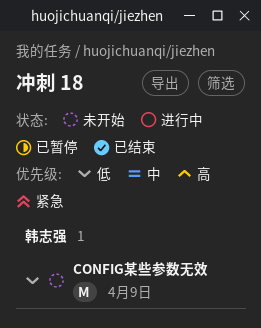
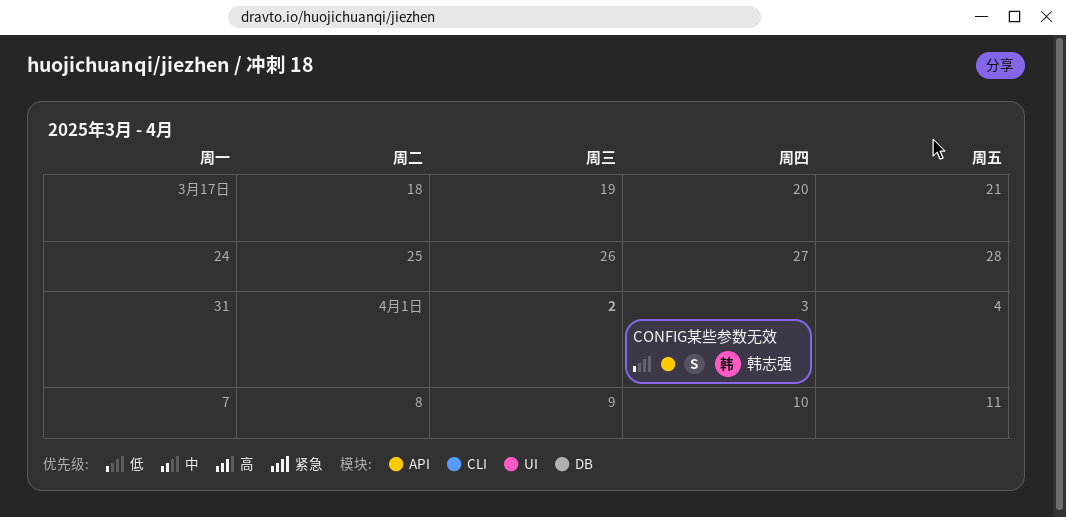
CONFIG某些参数无效, estimate: M -> S
CONFIG某些参数无效, due: Apr 9 -> Apr 3

